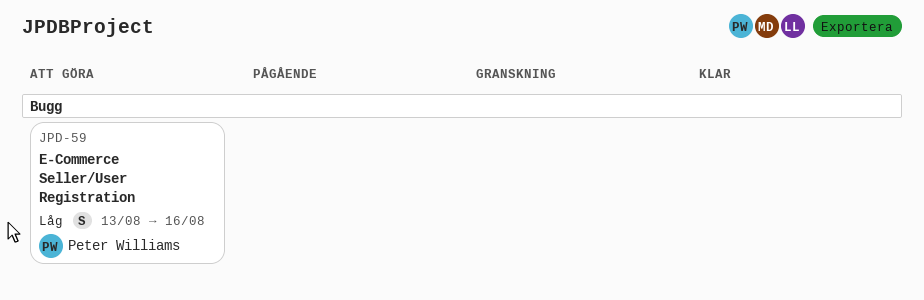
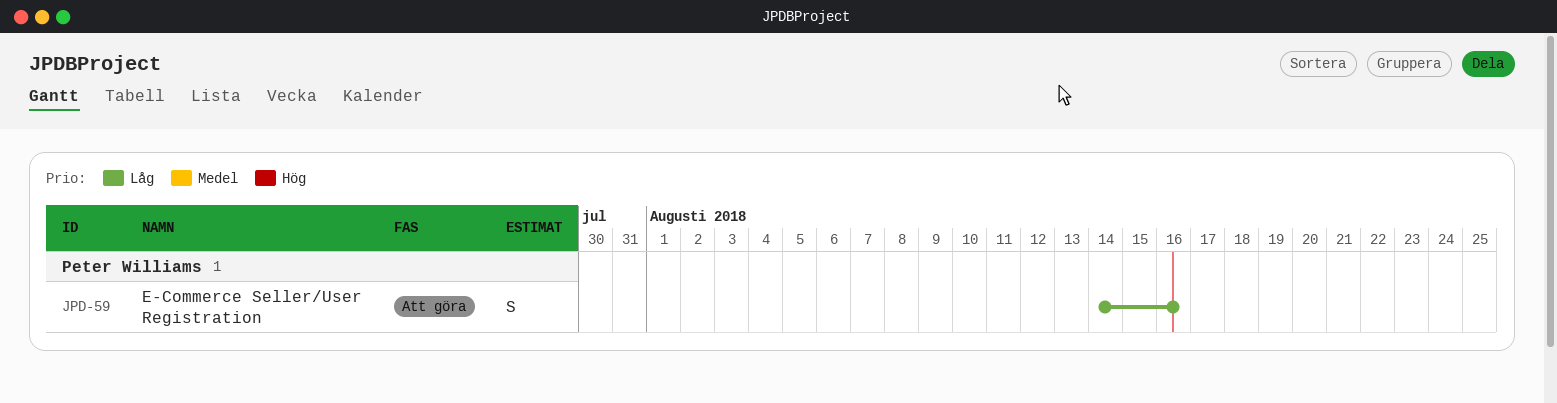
JPD-59, start: Aug 13 -> Aug 14

